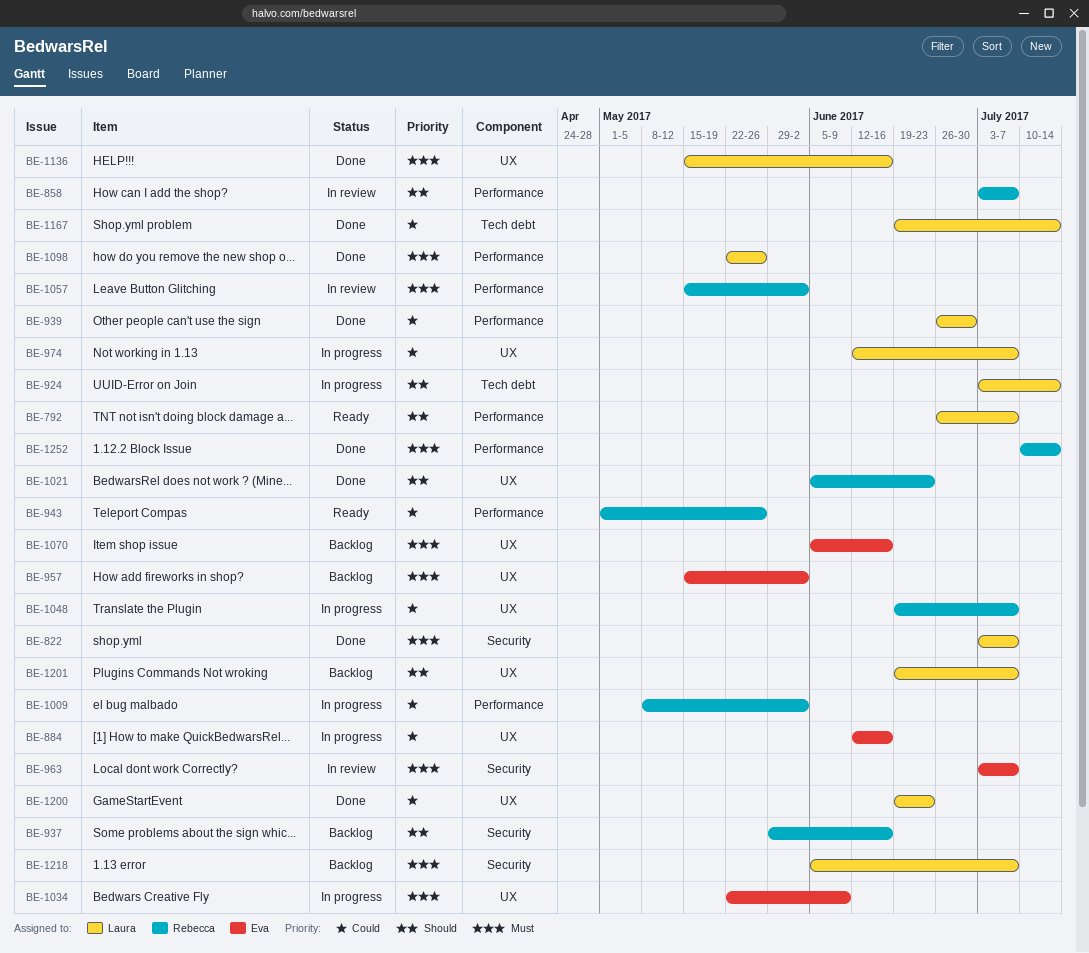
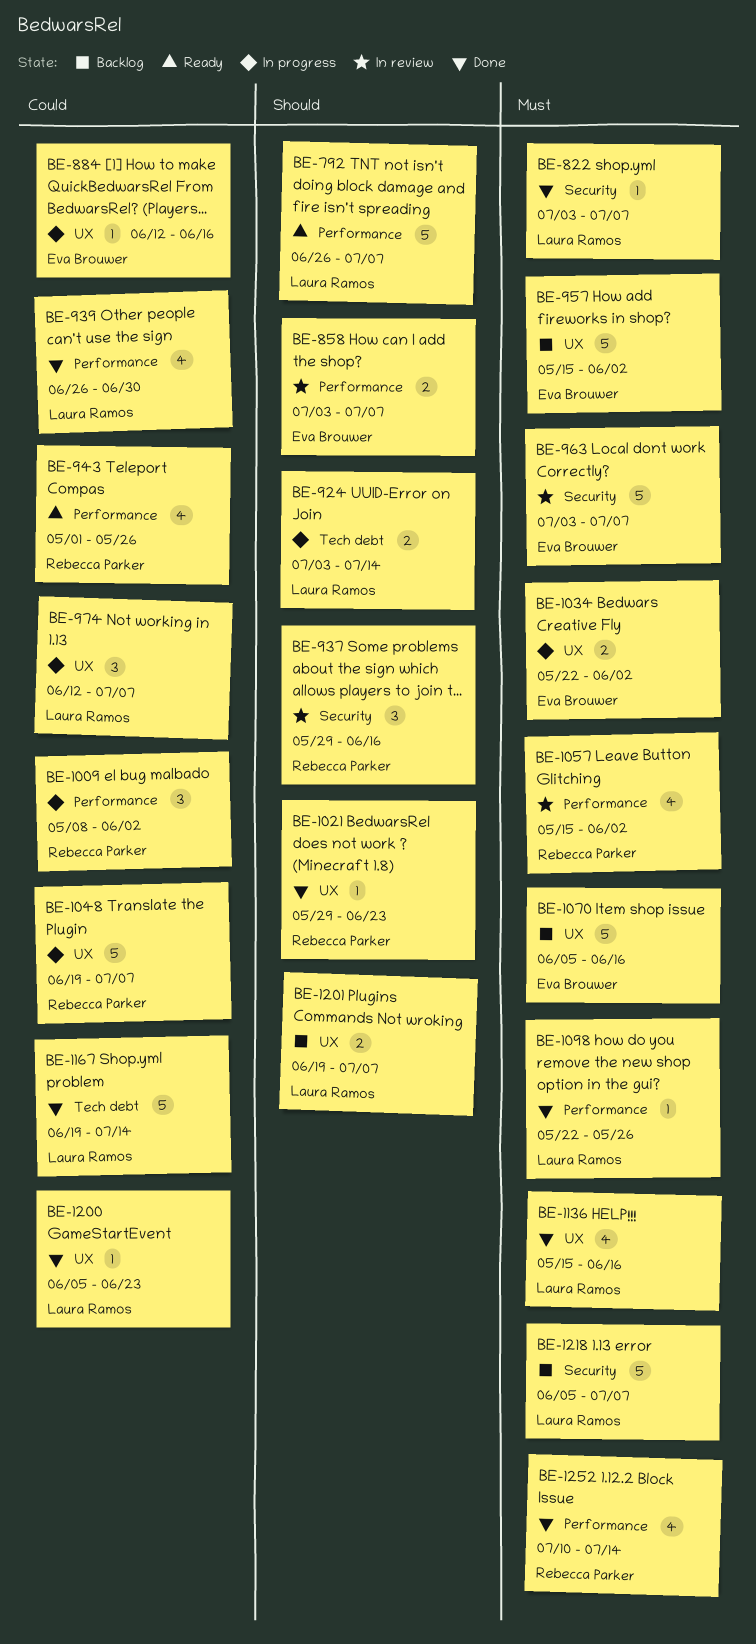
BE-858, owner: Rebecca Parker -> Eva Brouwer
BE-937, status: Backlog -> In review
BE-1021, start: Jun 5 -> May 29
BE-1034, due: Jun 9 -> Jun 2
BE-1200, start: Jun 19 -> Jun 5

